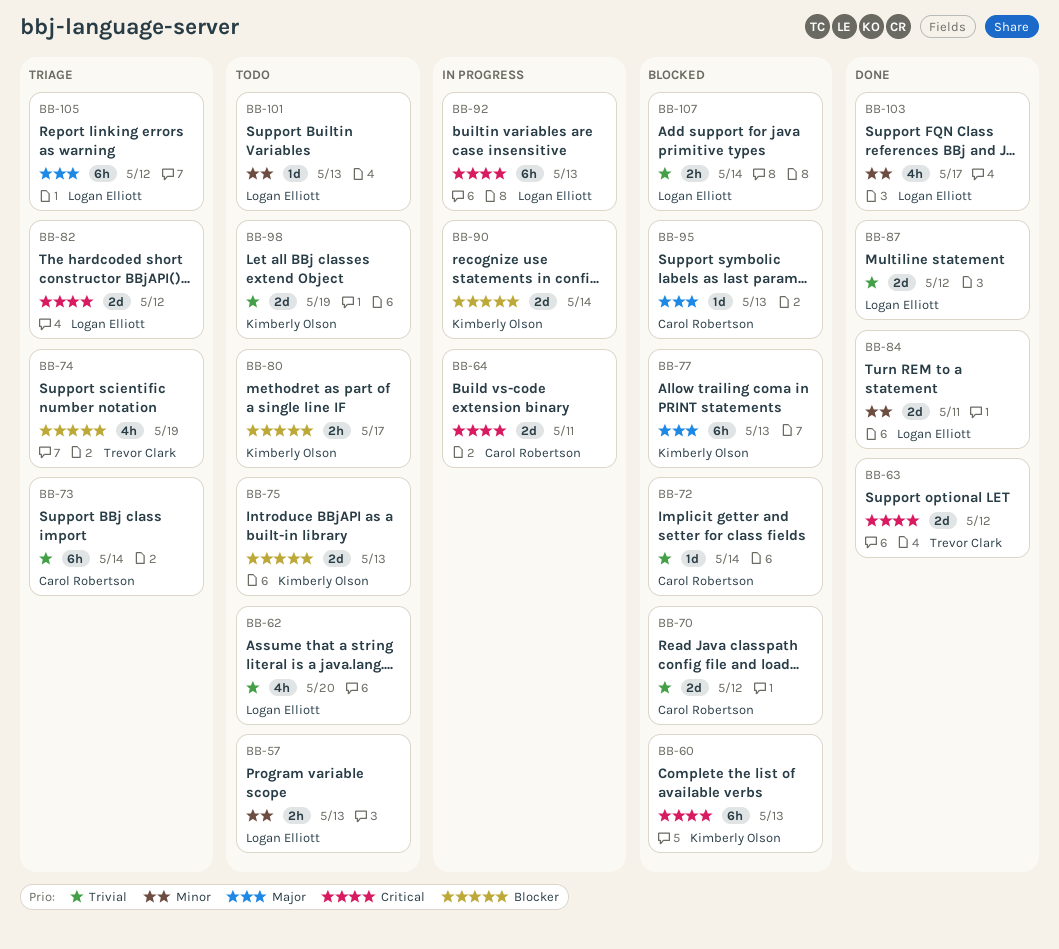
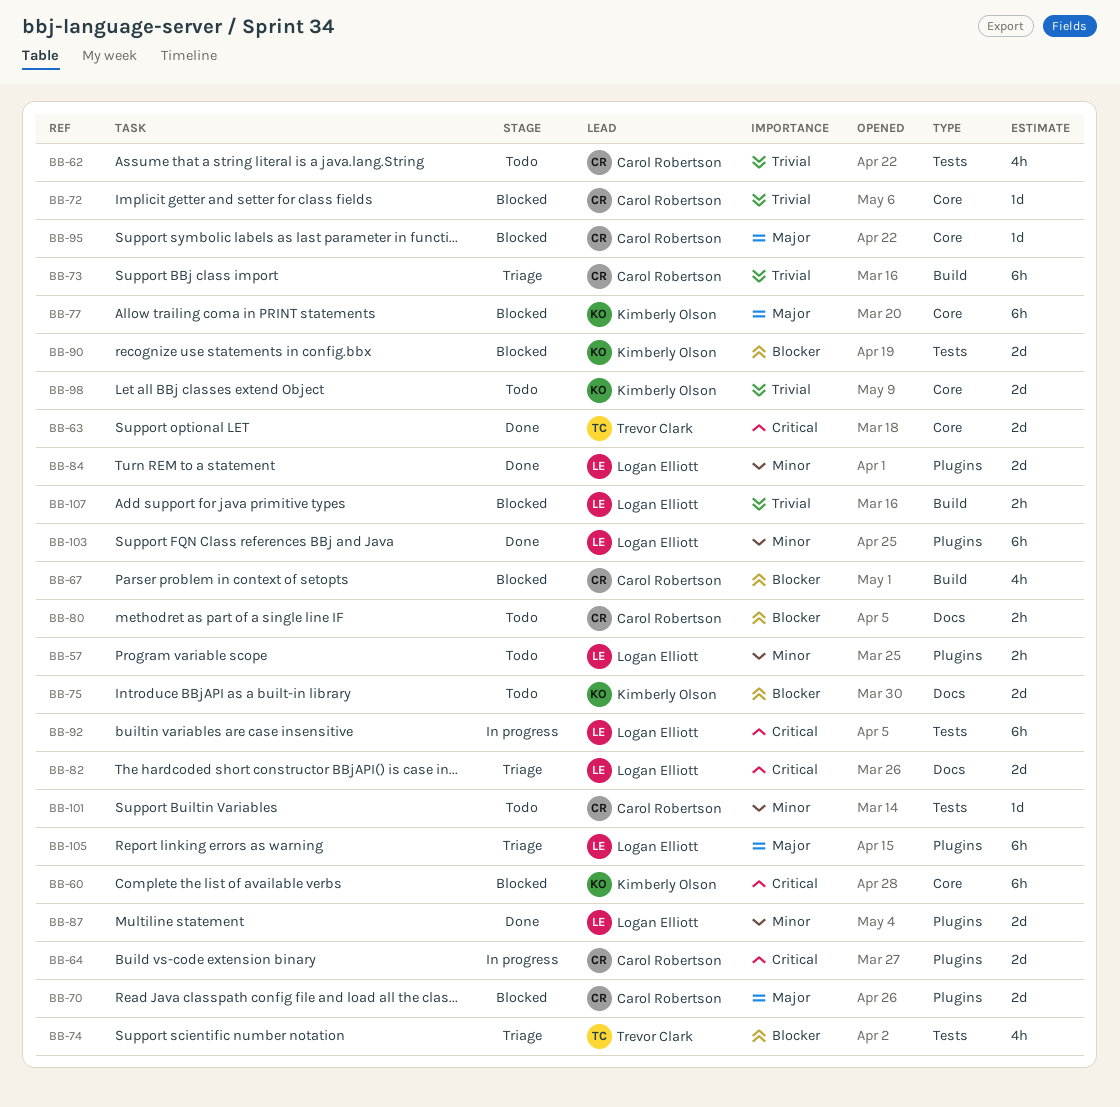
BB-62, owner: Logan Elliott -> Carol Robertson
BB-67: none -> present
BB-70, priority: Trivial -> Major
BB-80, owner: Kimberly Olson -> Carol Robertson
BB-87, priority: Trivial -> Minor
BB-90, status: In progress -> Blocked
BB-101, owner: Logan Elliott -> Carol Robertson
BB-103, estimate: 4h -> 6h

